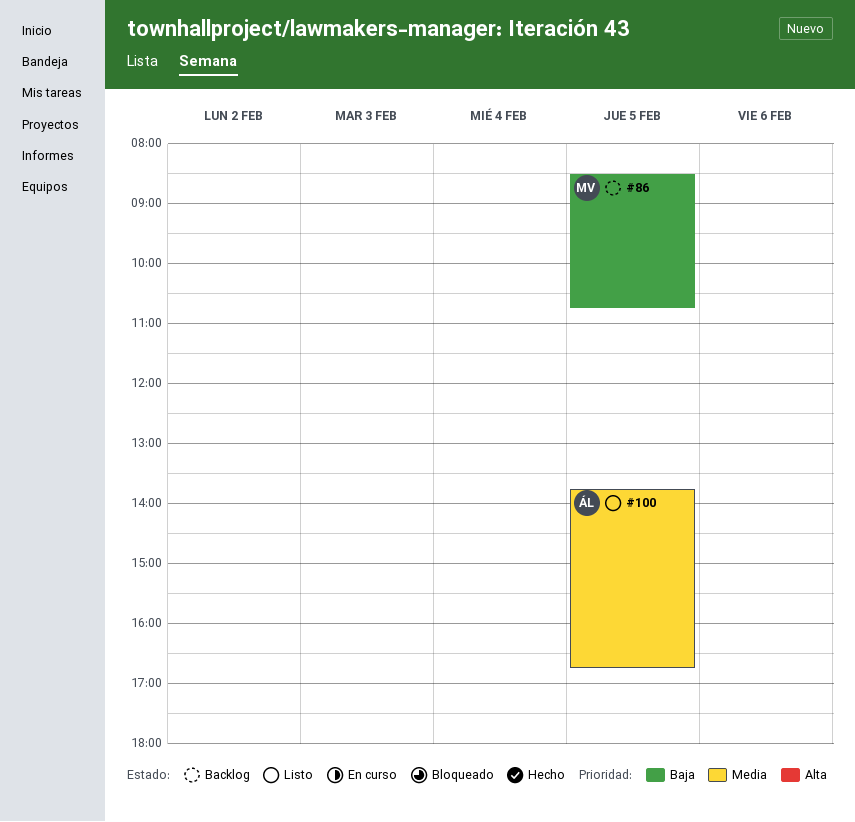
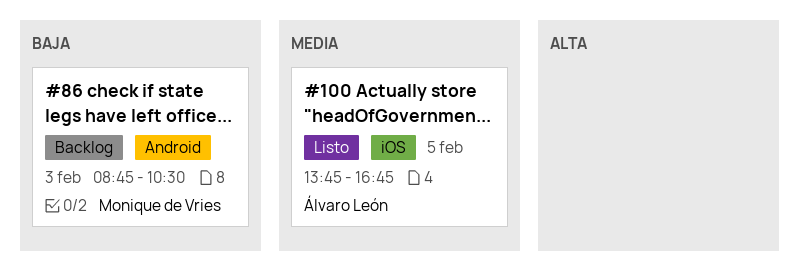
#86, day: Feb 5 -> Feb 3
#86, begins: 08:30 -> 08:45
#86, ends: 10:45 -> 10:30

